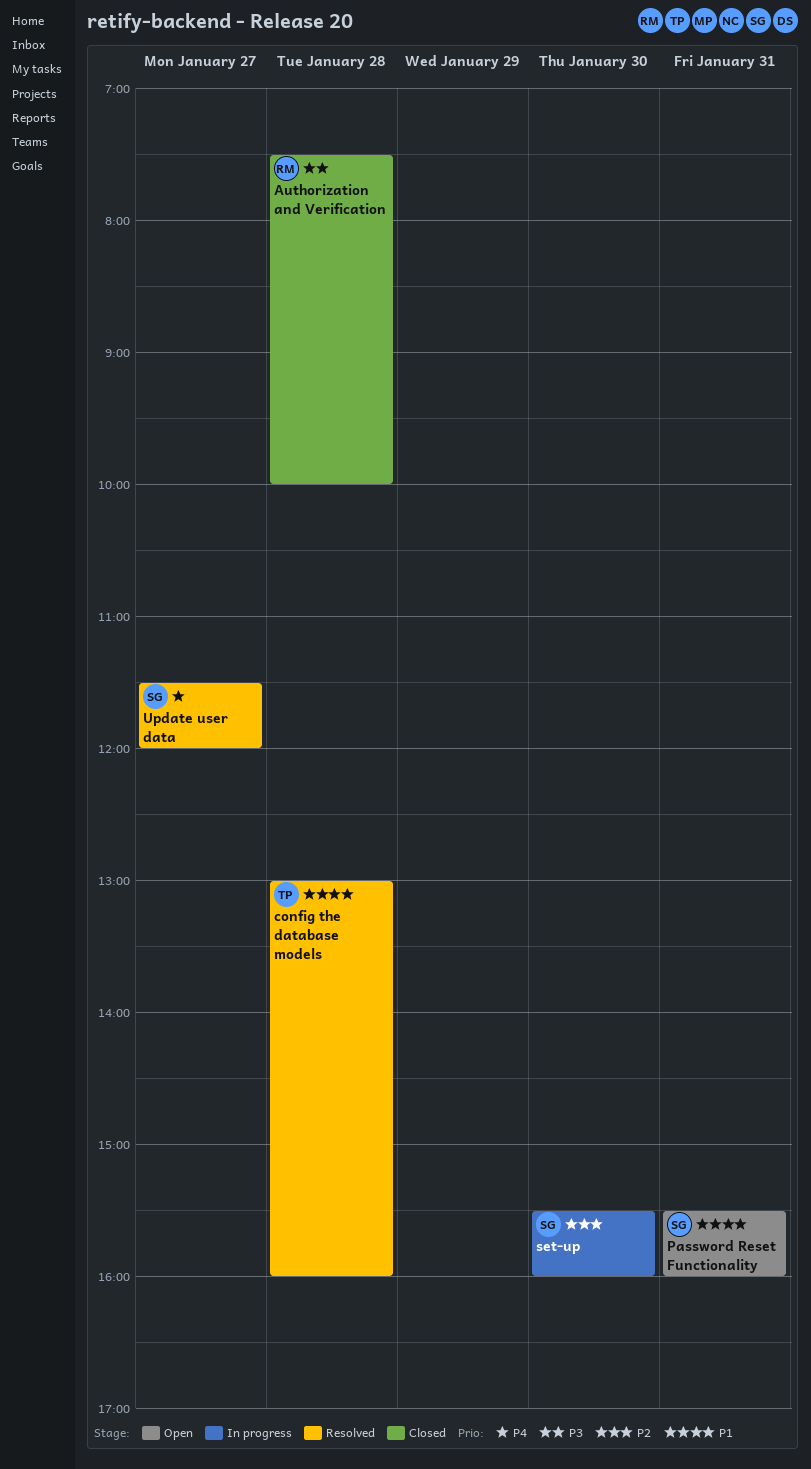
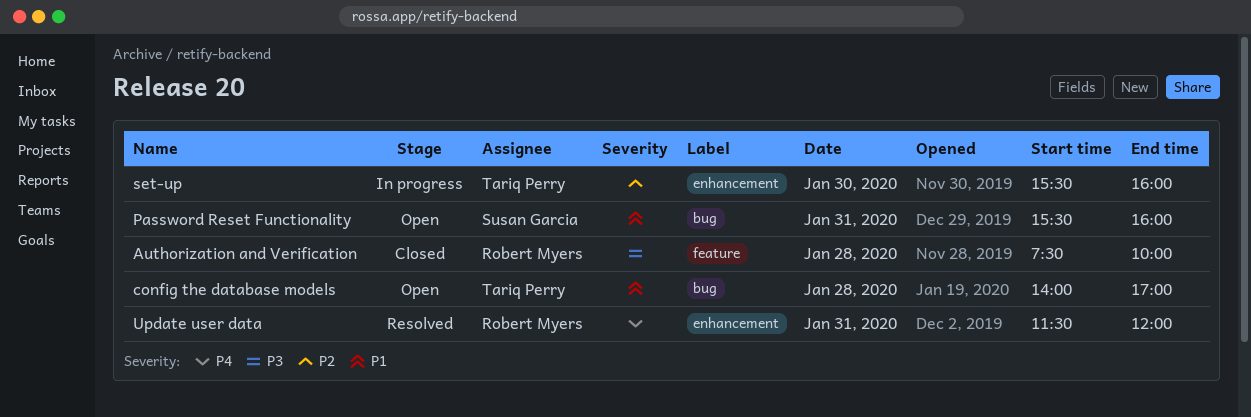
config the database models, status: Resolved -> Open
config the database models, begins: 13:00 -> 14:00
config the database models, ends: 16:00 -> 17:00
set-up, owner: Susan Garcia -> Tariq Perry
Update user data, owner: Susan Garcia -> Robert Myers
Update user data, day: Jan 27 -> Jan 31

